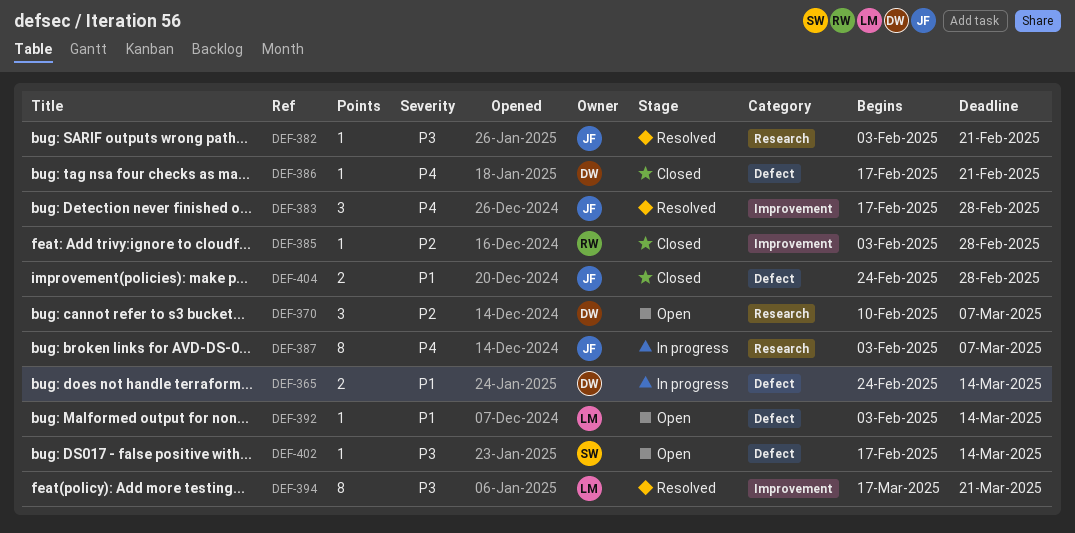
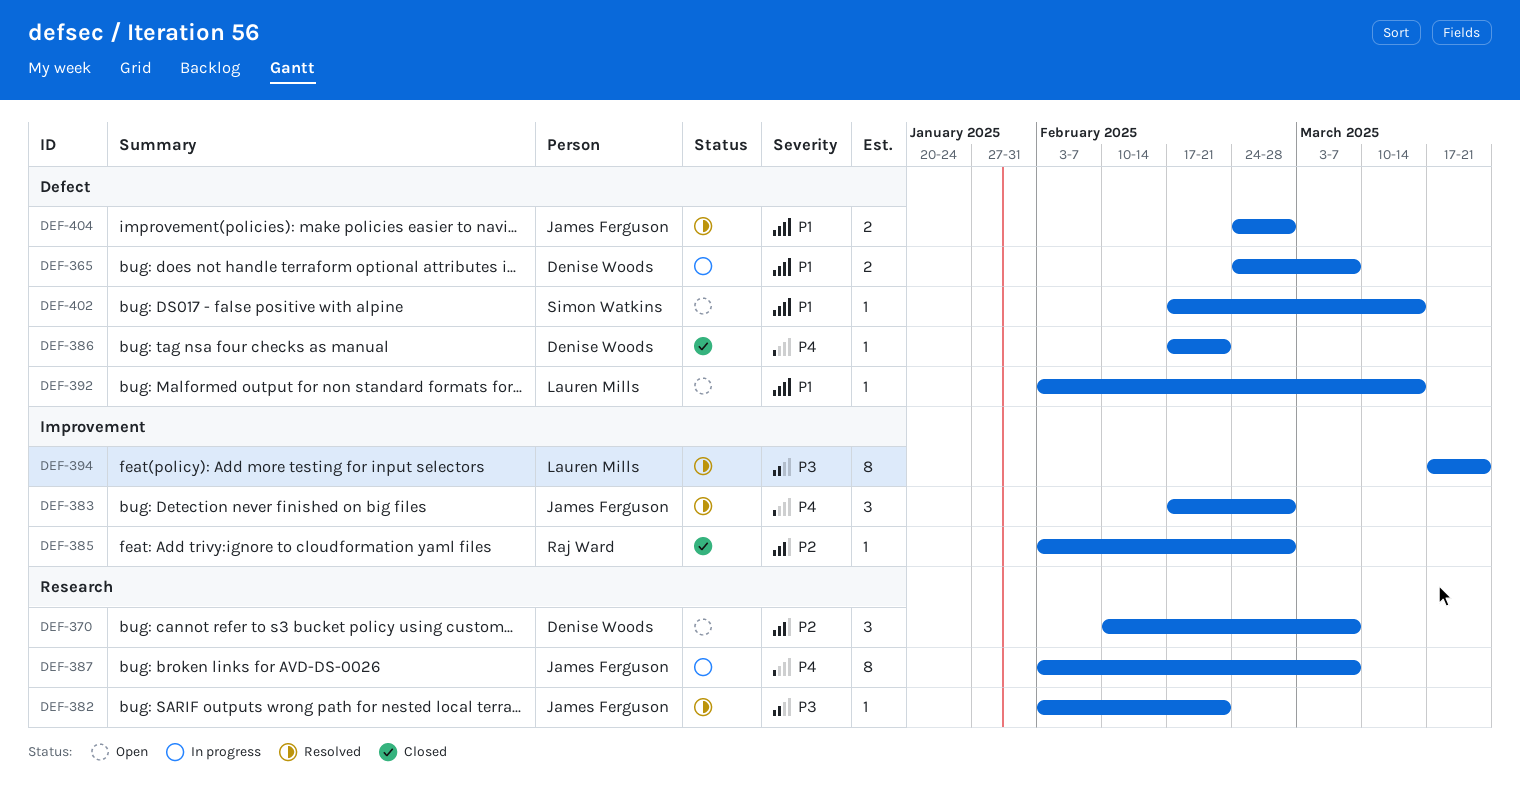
DEF-365, due: Mar 14 -> Mar 7
DEF-402, priority: P3 -> P1
DEF-404, status: Closed -> Resolved

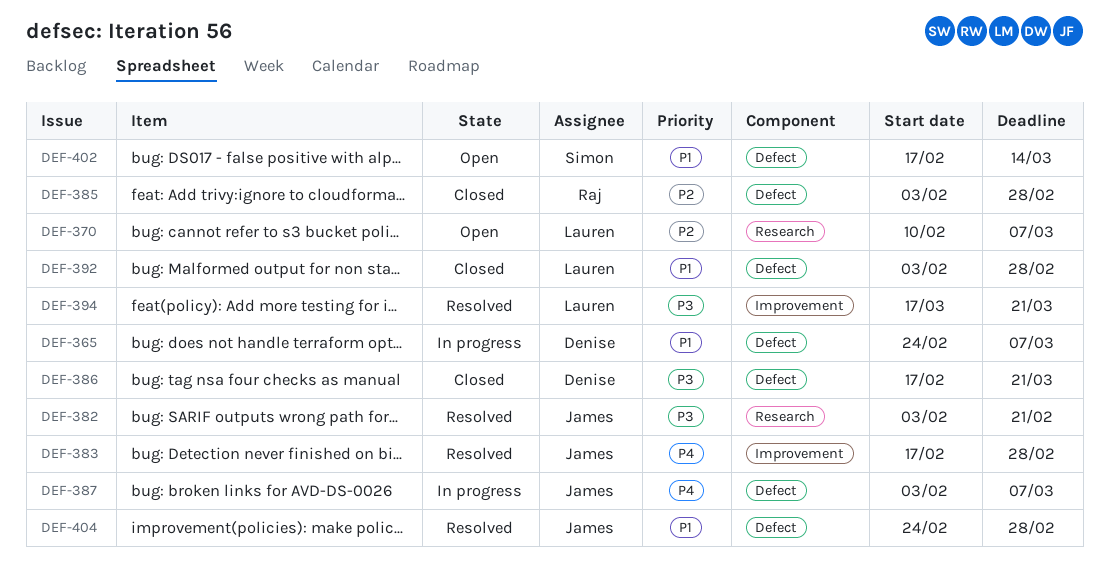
DEF-370, owner: Denise Woods -> Lauren Mills
DEF-385, label: Improvement -> Defect
DEF-386, priority: P4 -> P3
DEF-386, due: Feb 21 -> Mar 21
DEF-387, label: Research -> Defect
DEF-392, status: Open -> Closed
DEF-392, due: Mar 14 -> Feb 28

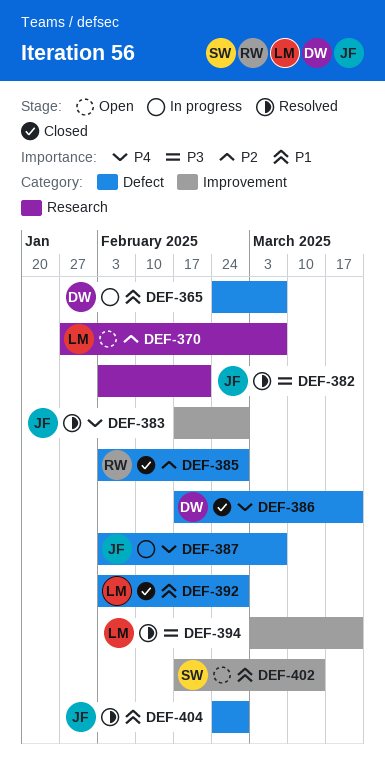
DEF-370, start: Feb 10 -> Jan 27
DEF-386, priority: P3 -> P4
DEF-394, start: Mar 17 -> Mar 3
DEF-402, label: Defect -> Improvement

